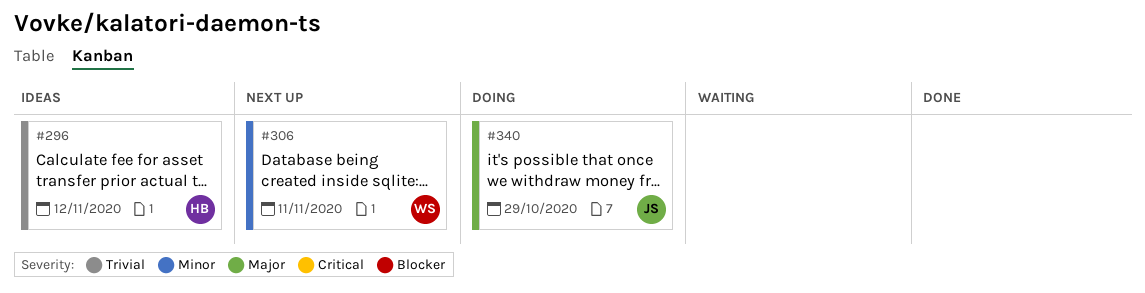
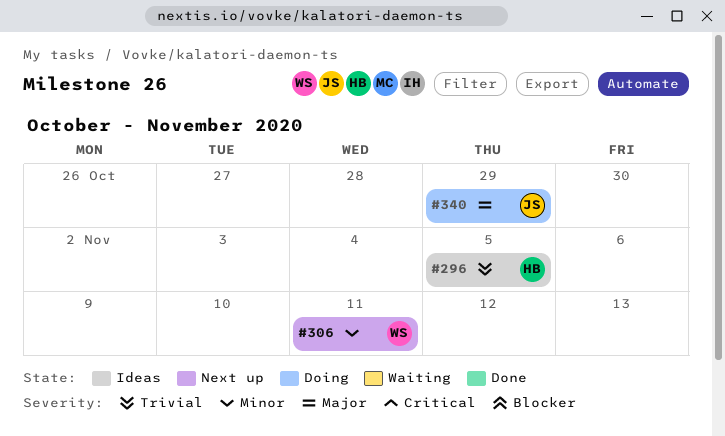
#296, due: Nov 12 -> Nov 5

